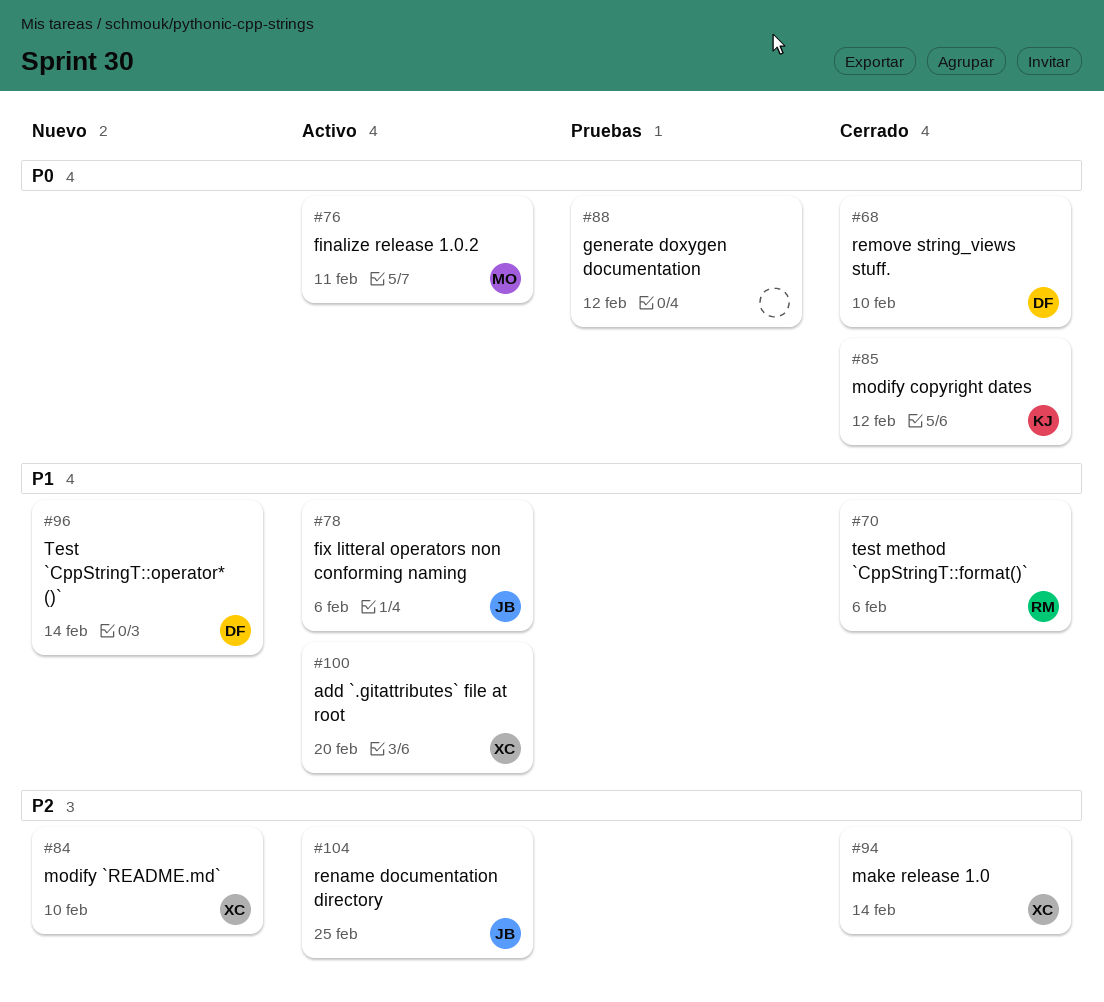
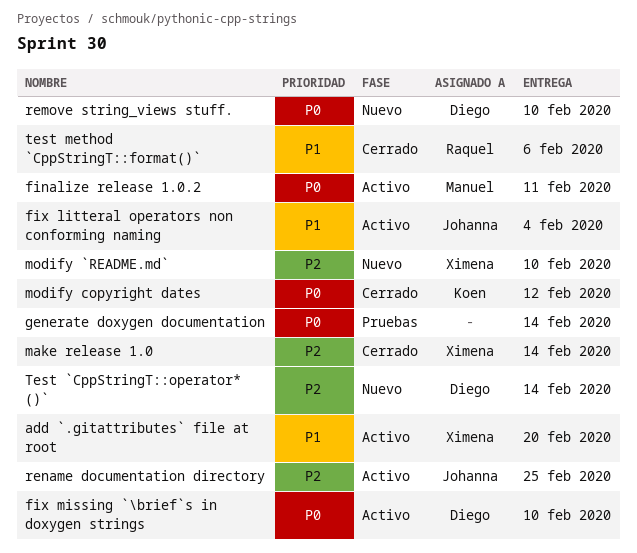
fix litteral operators non conforming naming, due: Feb 6 -> Feb 4
fix missing `\brief`s in doxygen strings: none -> present
generate doxygen documentation, due: Feb 12 -> Feb 14
remove string_views stuff., status: Cerrado -> Nuevo
Test `CppStringT::operator* ()`, priority: P1 -> P2

